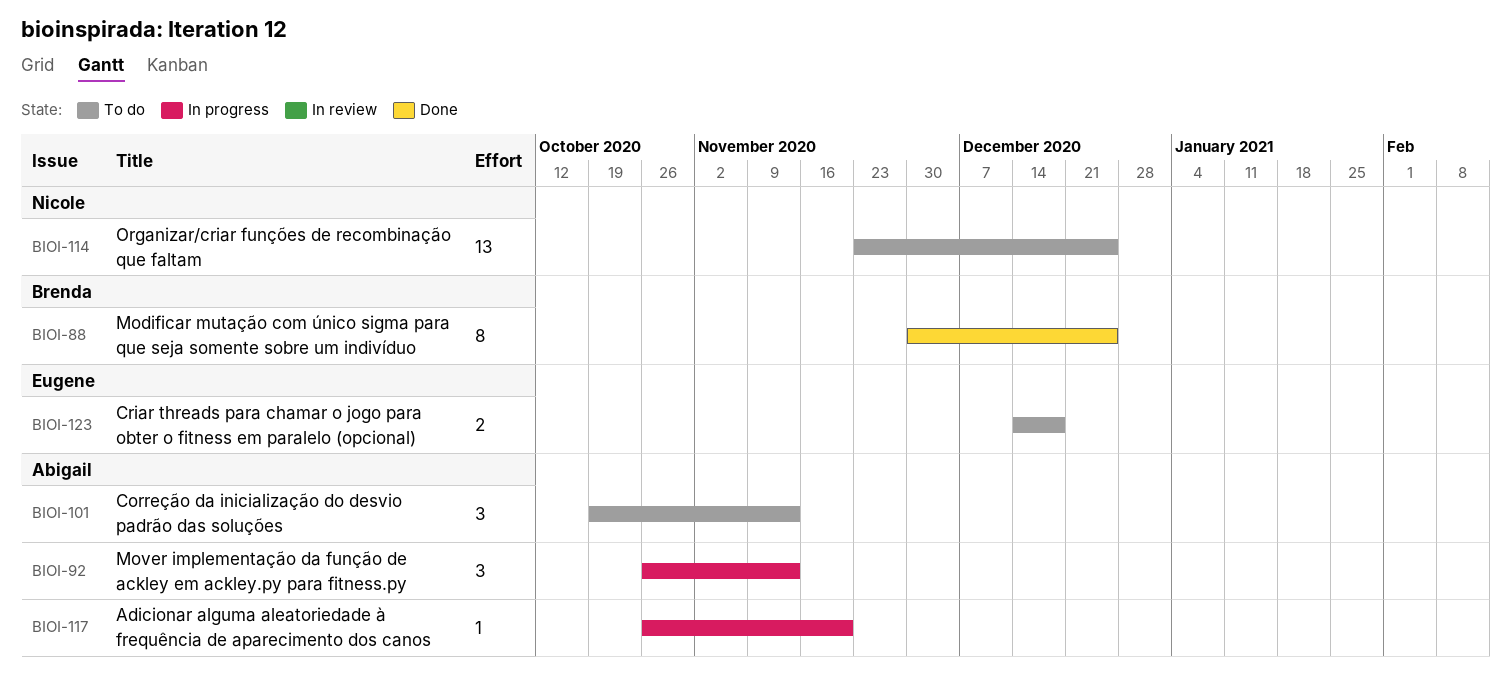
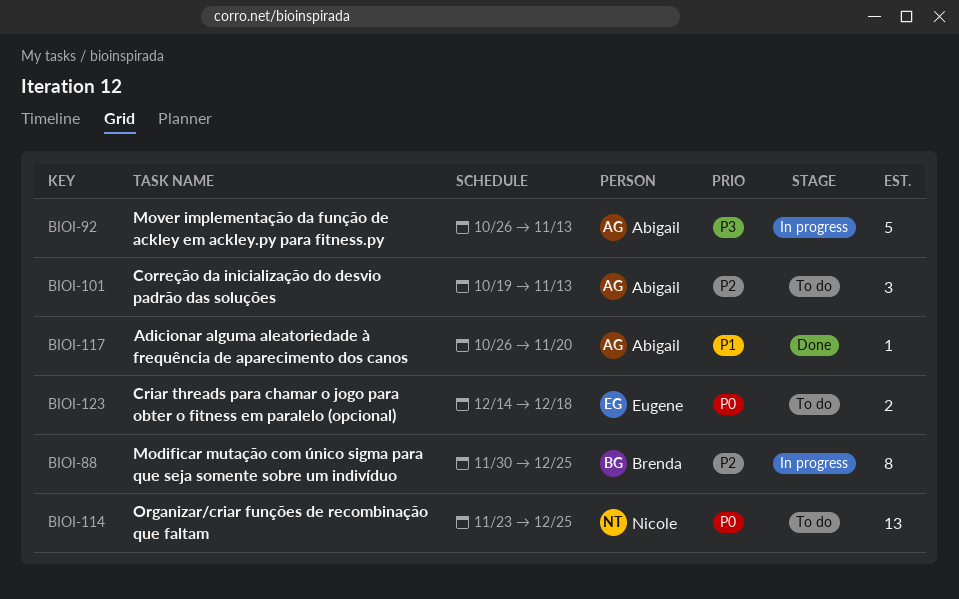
BIOI-88, status: Done -> In progress
BIOI-92, estimate: 3 -> 5
BIOI-117, status: In progress -> Done

